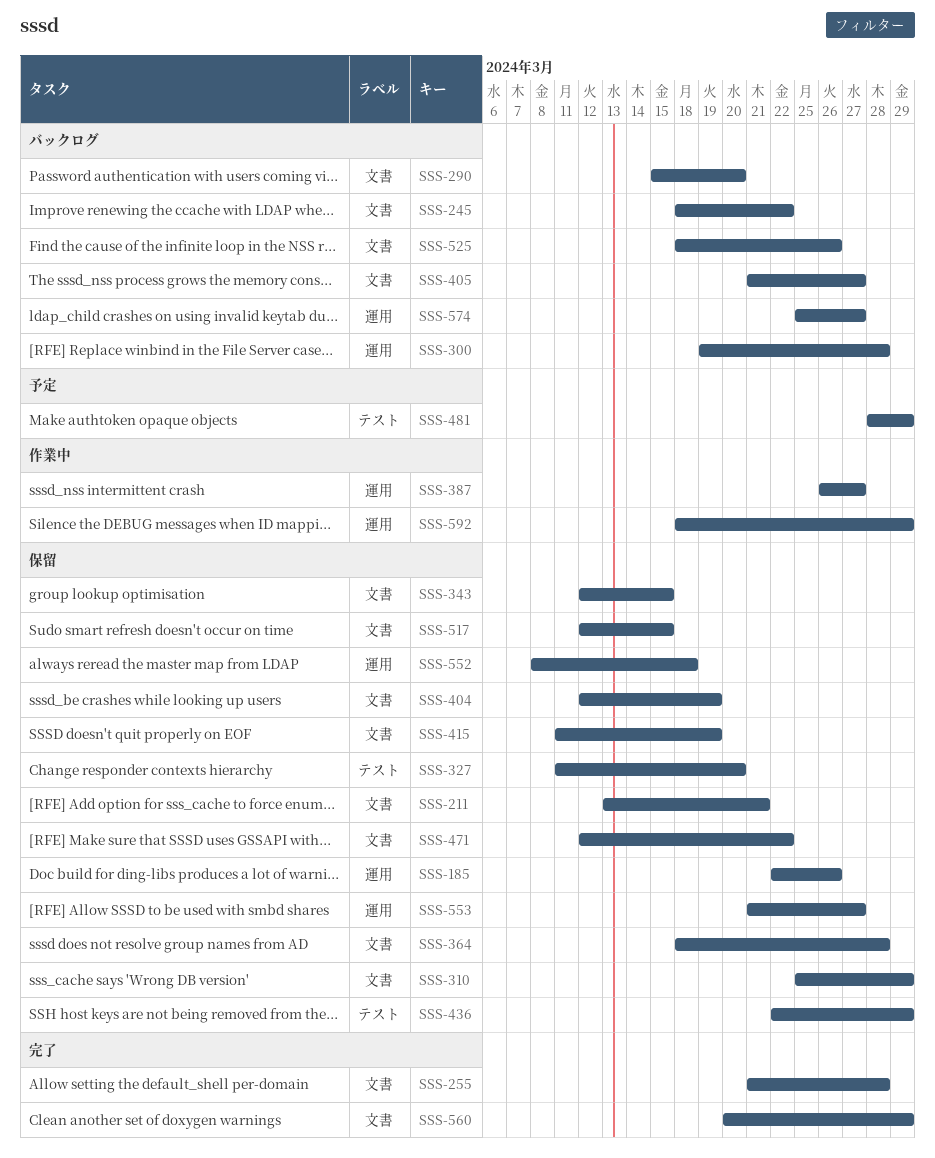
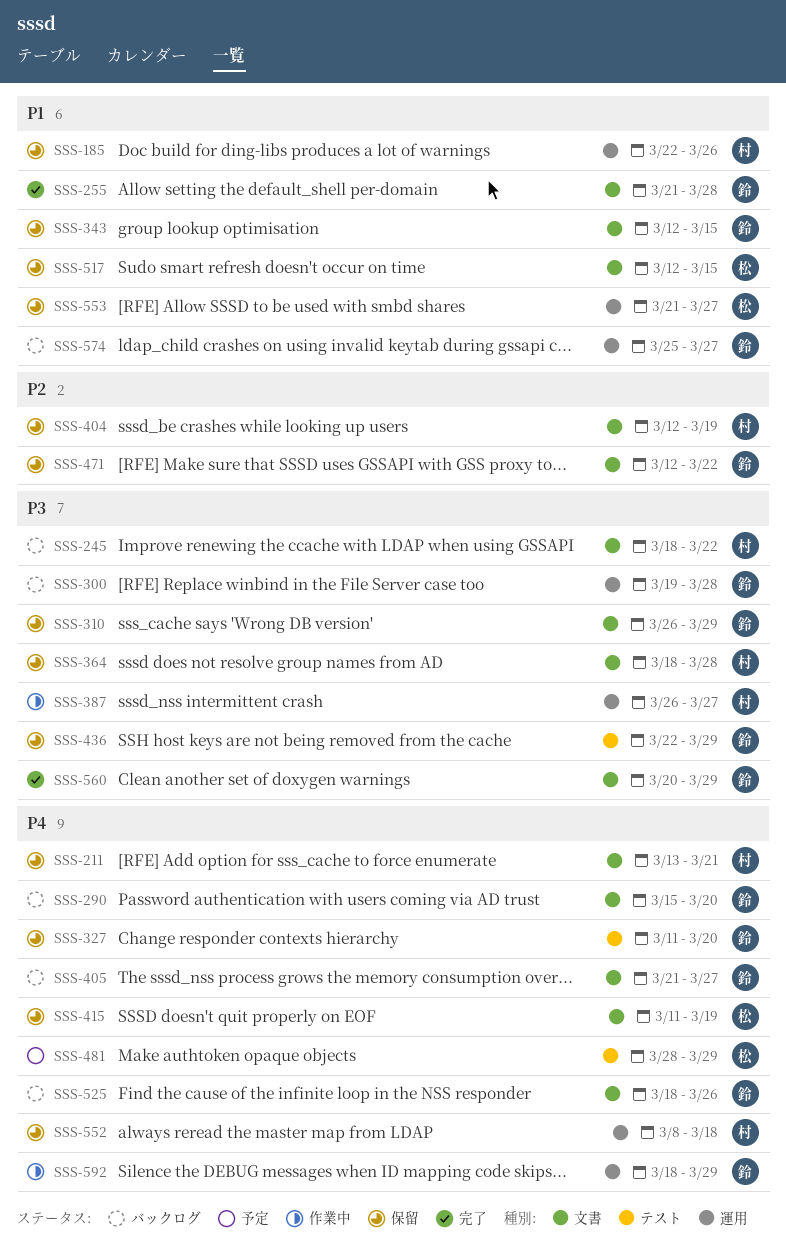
SSS-310, start: Mar 25 -> Mar 26

